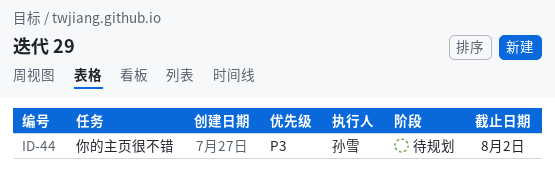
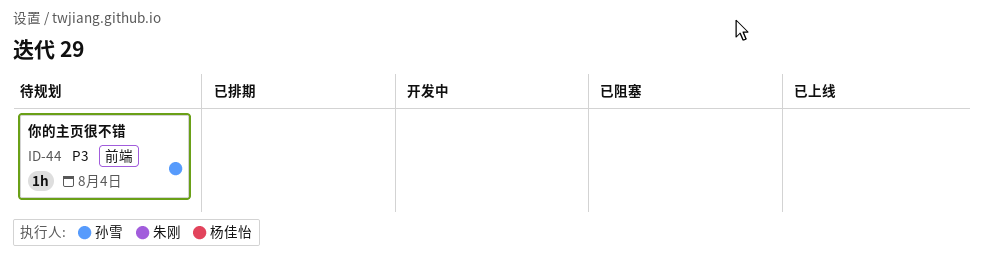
ID-44, due: Aug 2 -> Aug 4

